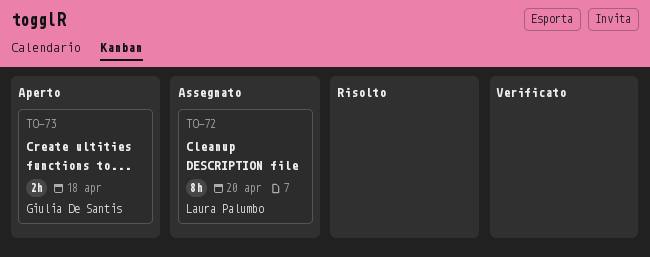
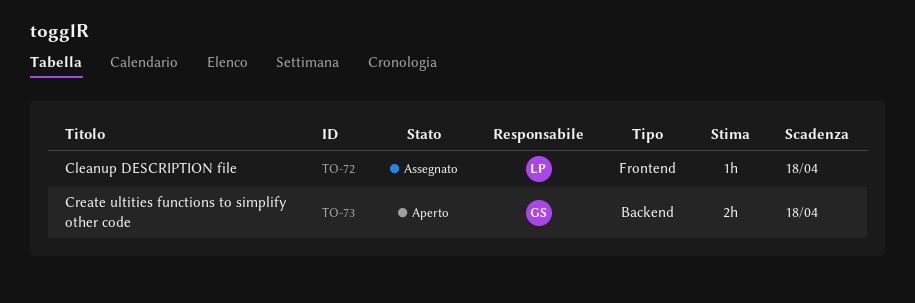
TO-72, estimate: 8h -> 1h
TO-72, due: Apr 20 -> Apr 18

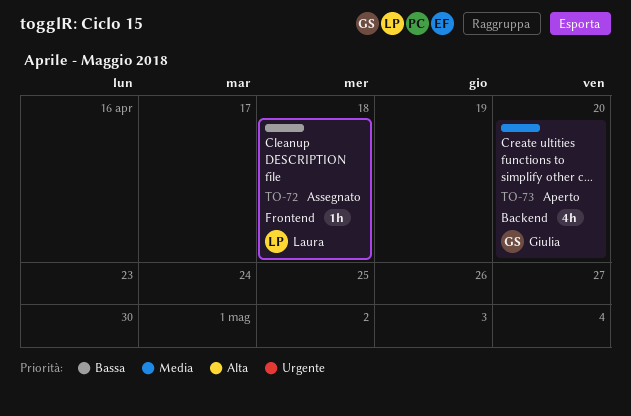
TO-73, estimate: 2h -> 4h
TO-73, due: Apr 18 -> Apr 20

